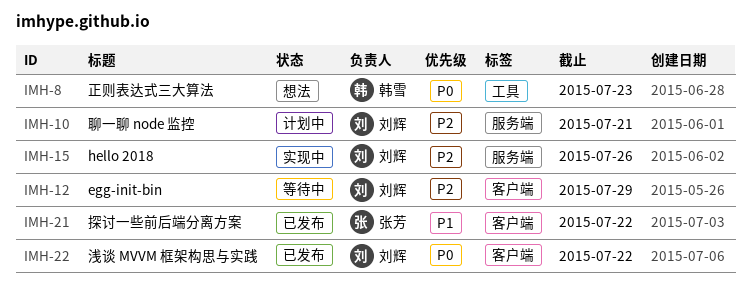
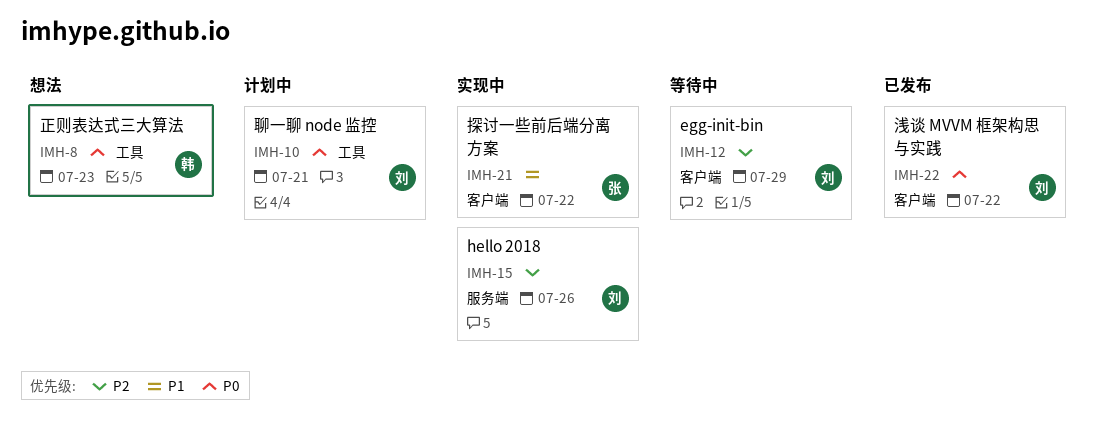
IMH-10, priority: P2 -> P0
IMH-10, label: 服务端 -> 工具
IMH-21, status: 已发布 -> 实现中

